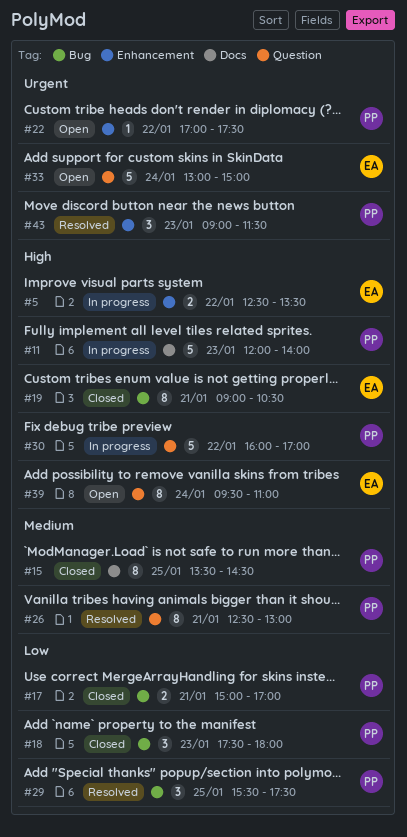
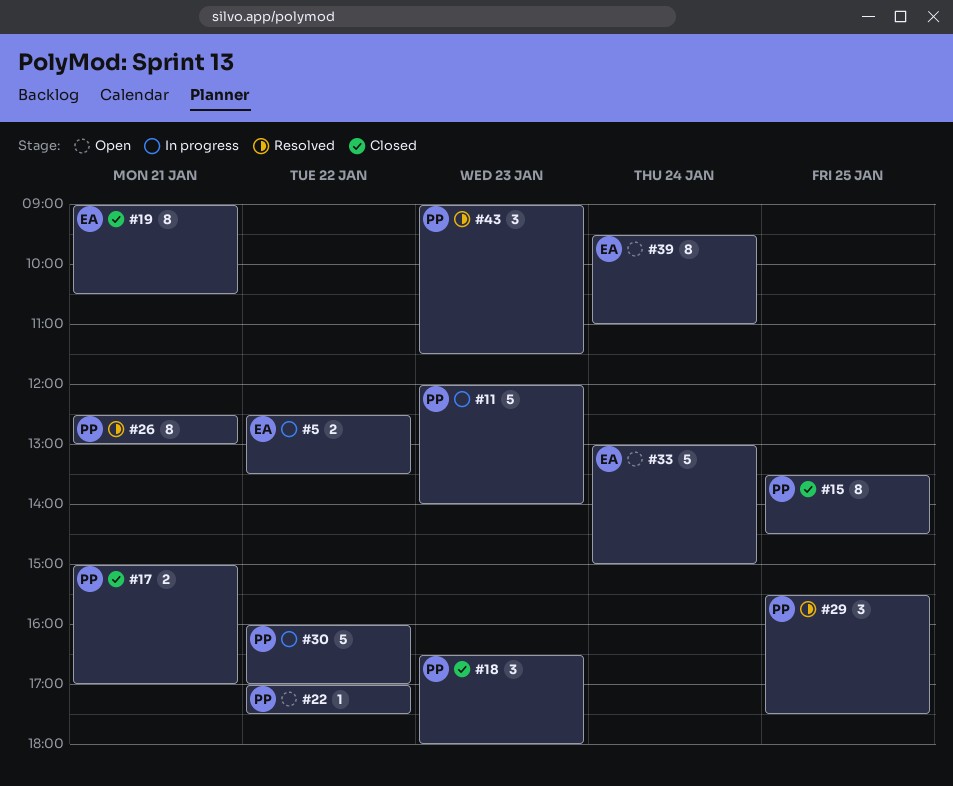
#18, begins: 17:30 -> 16:30

